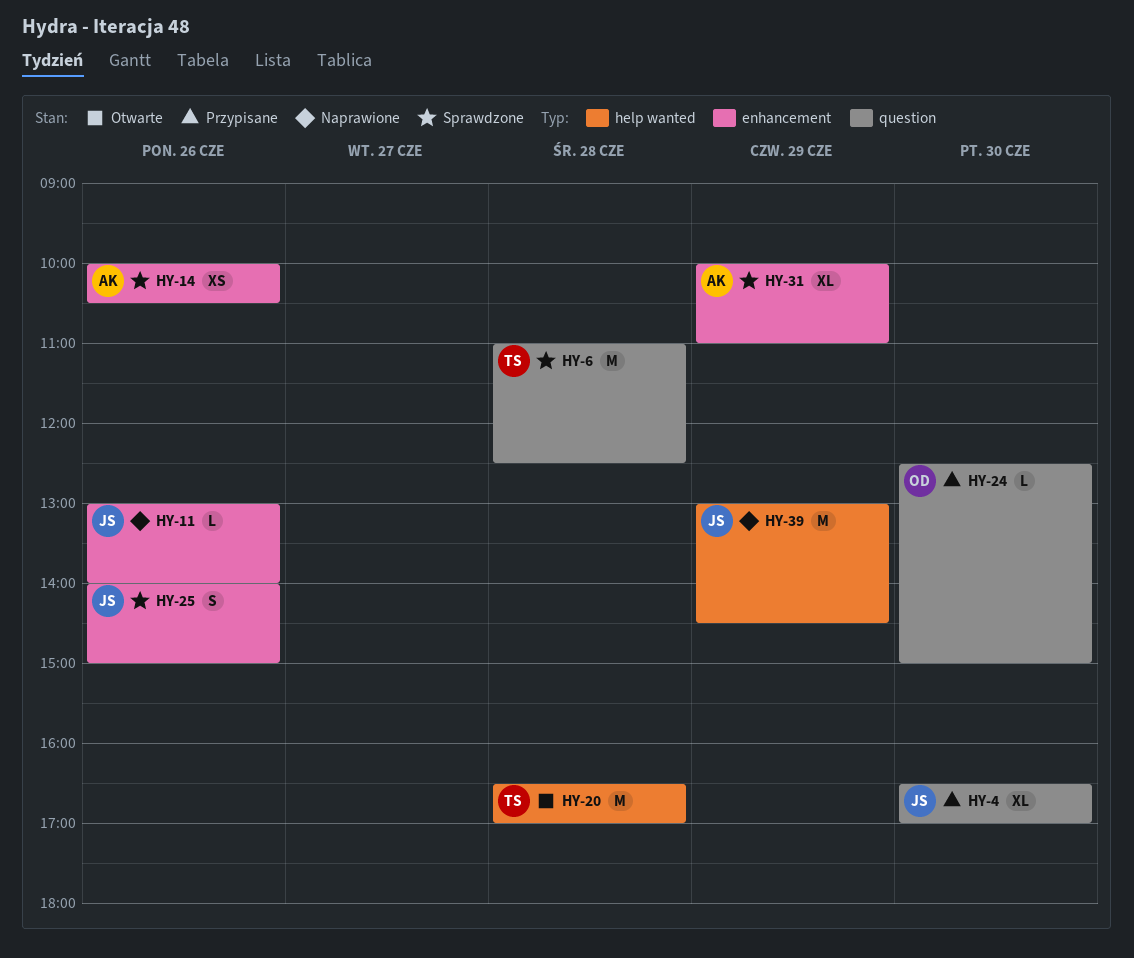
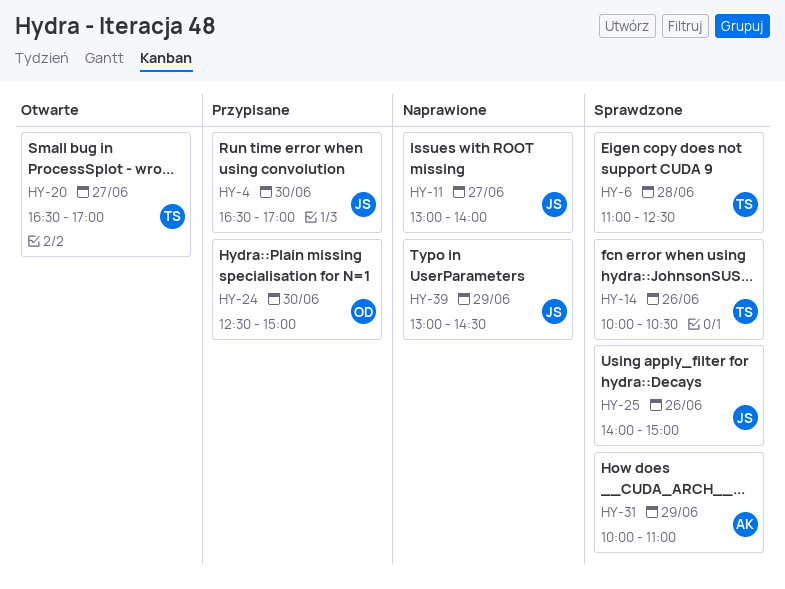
HY-11, day: Jun 26 -> Jun 27
HY-14, owner: AK -> TS
HY-20, day: Jun 28 -> Jun 27

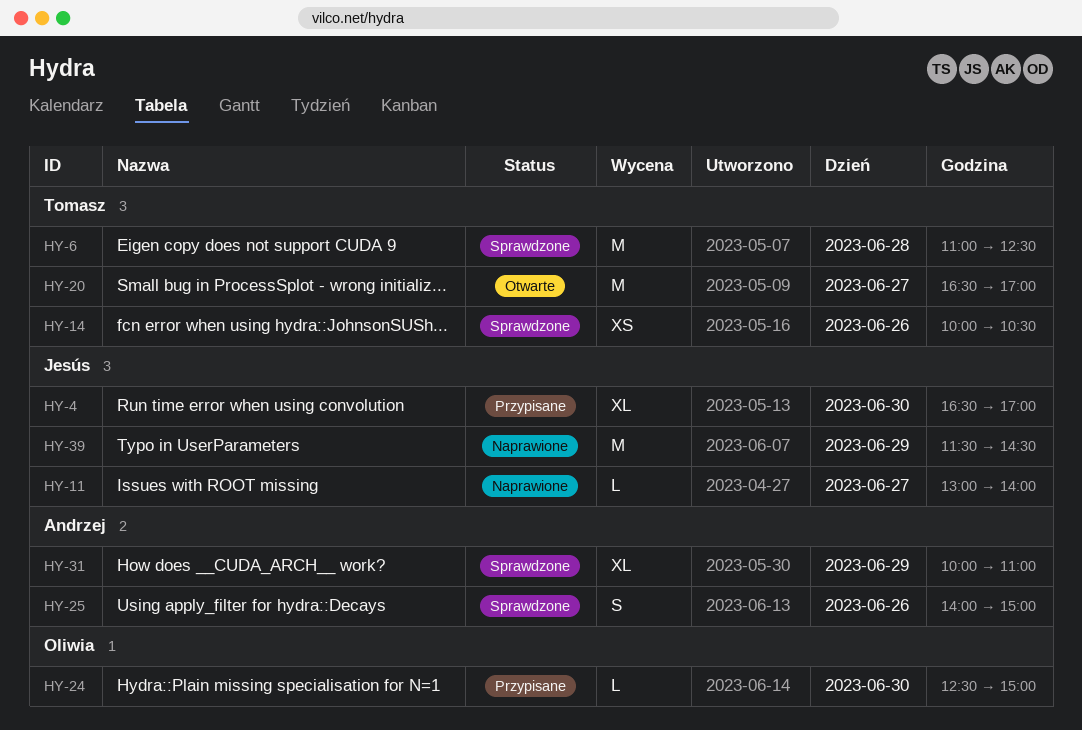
HY-25, owner: Jesús -> Andrzej
HY-39, begins: 13:00 -> 11:30

